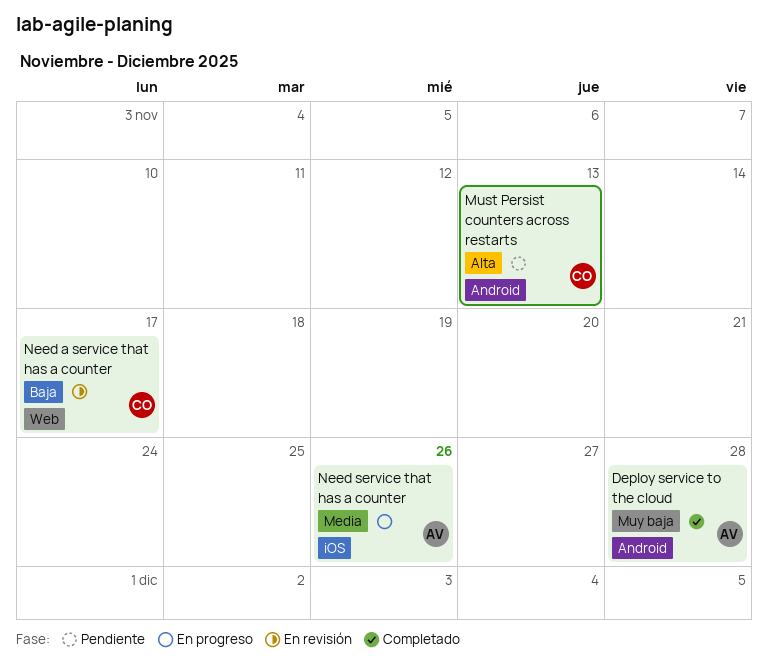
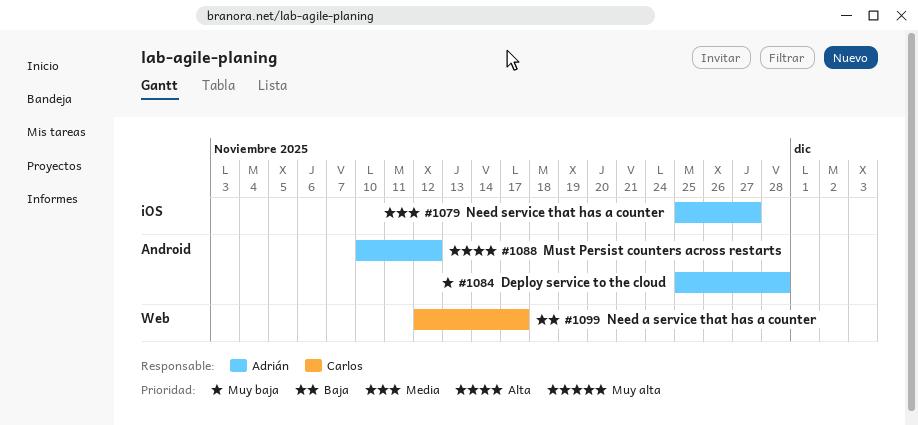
Must Persist counters across restarts, owner: Carlos -> Adrián
Must Persist counters across restarts, due: Nov 13 -> Nov 12
Need service that has a counter, due: Nov 26 -> Nov 27

